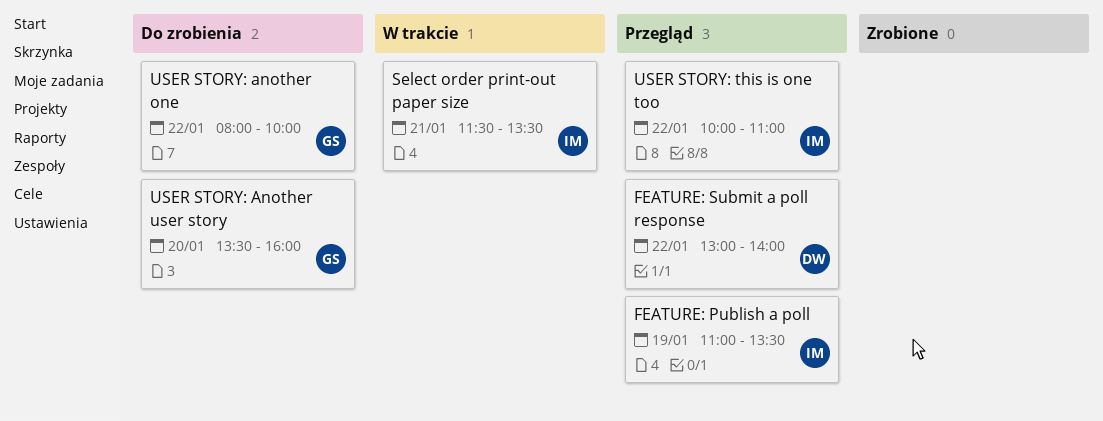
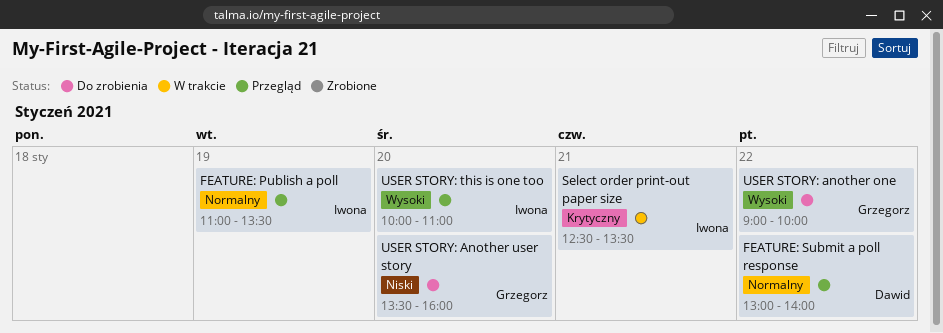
Select order print-out paper size, begins: 11:30 -> 12:30
USER STORY: another one, begins: 08:00 -> 09:00
USER STORY: this is one too, day: Jan 22 -> Jan 20

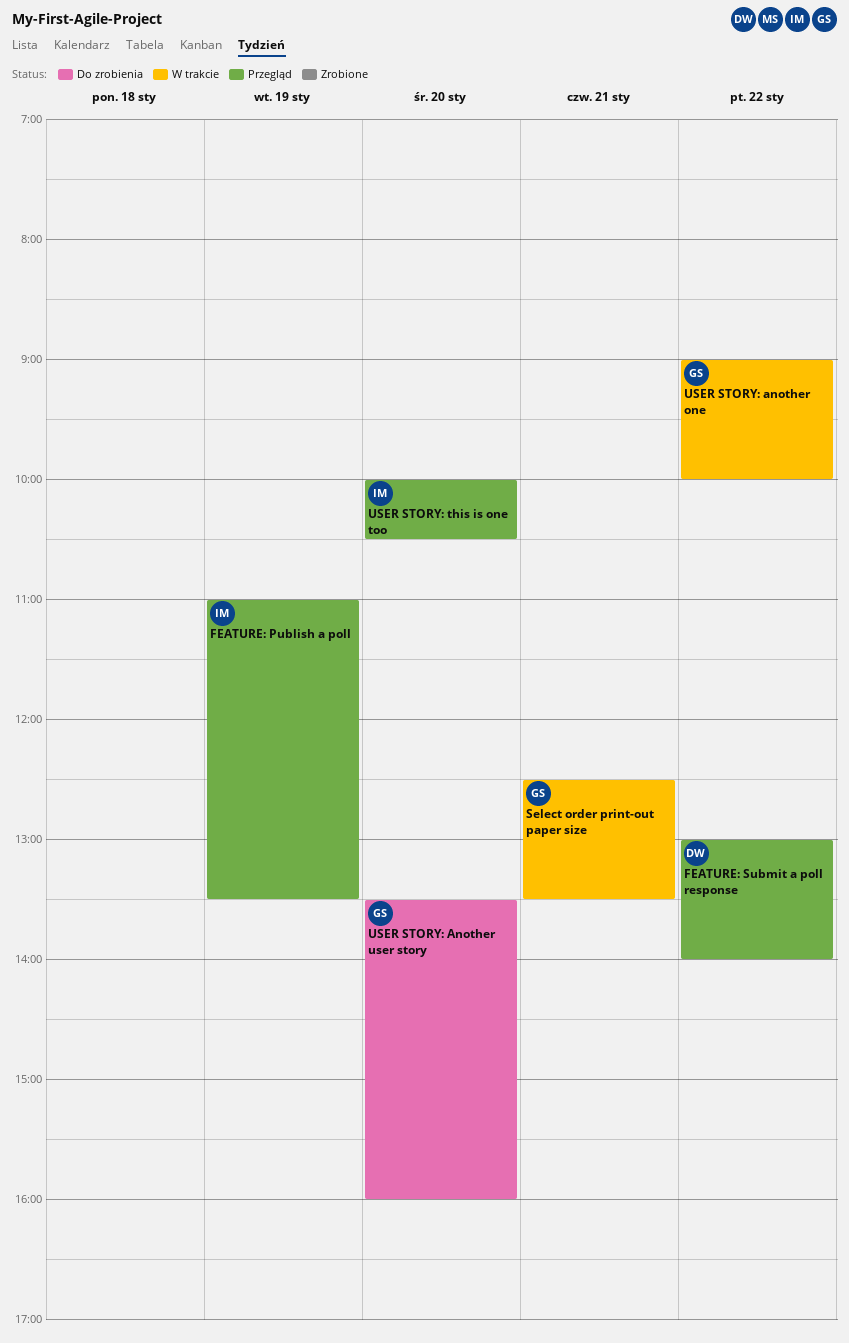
Select order print-out paper size, owner: Iwona -> Grzegorz
USER STORY: another one, status: Do zrobienia -> W trakcie
USER STORY: this is one too, ends: 11:00 -> 10:30

